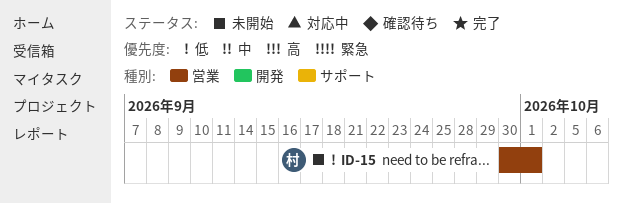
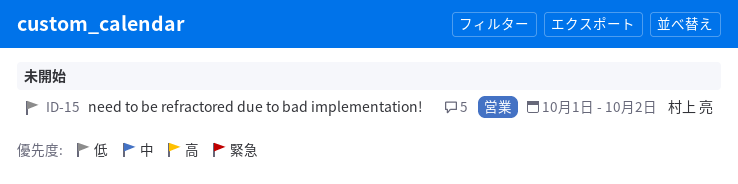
ID-15, start: Sep 30 -> Oct 1
ID-15, due: Oct 1 -> Oct 2

